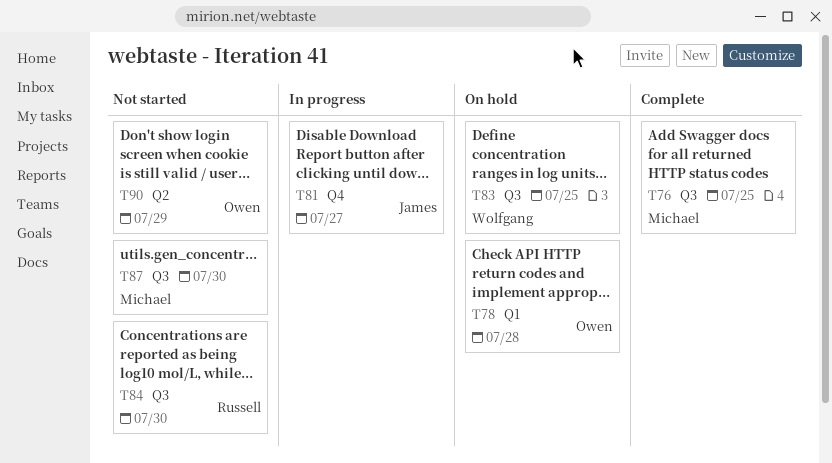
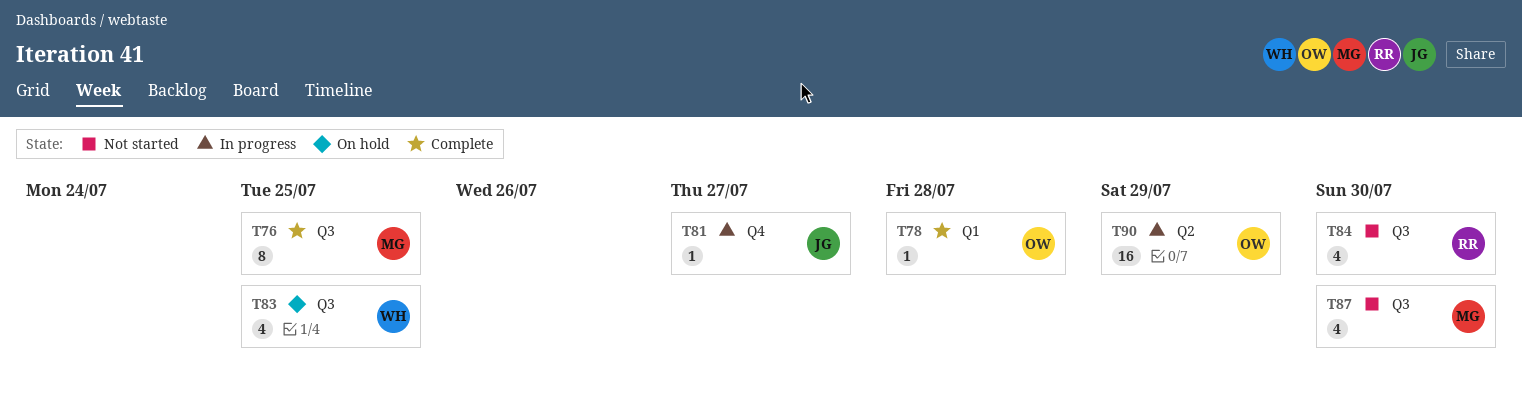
T78, status: On hold -> Complete
T90, status: Not started -> In progress

